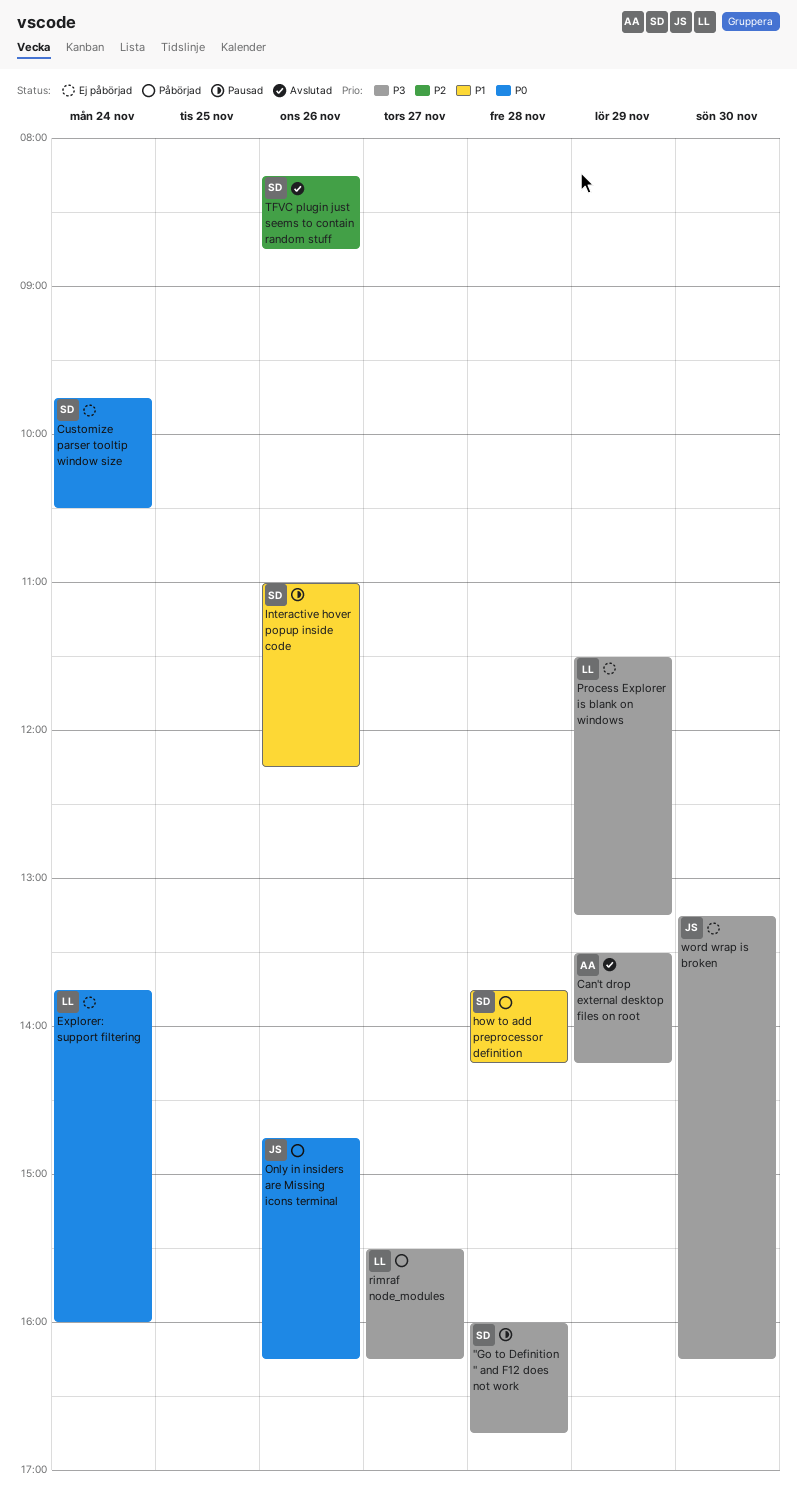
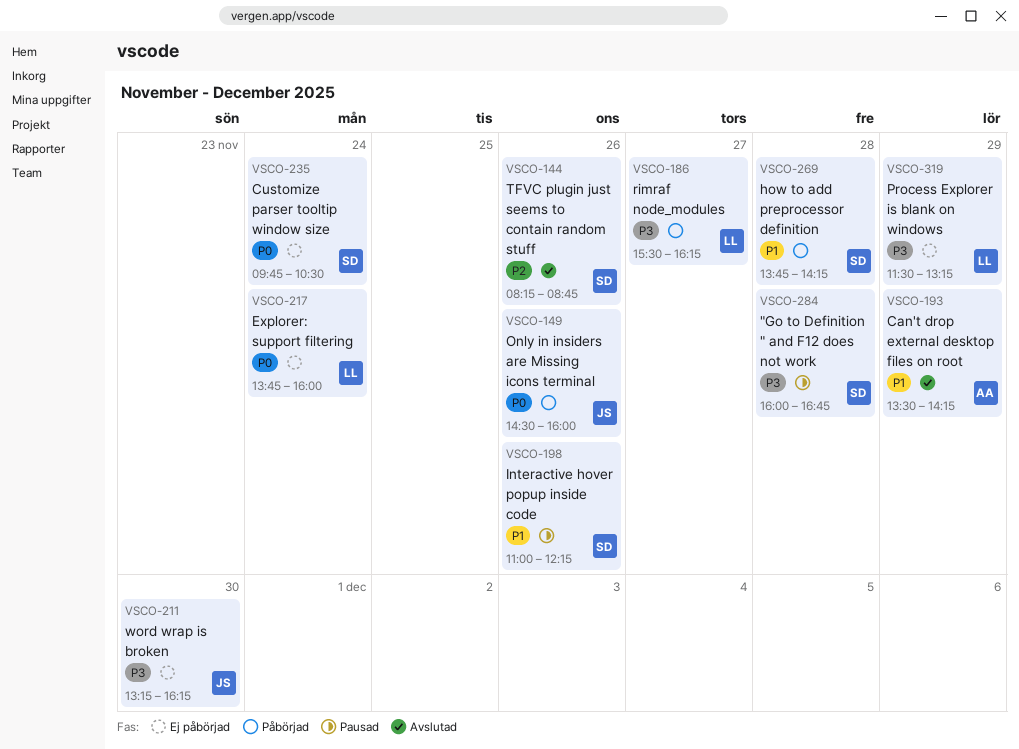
Can't drop external desktop files on root, priority: P3 -> P1
Only in insiders are Missing icons terminal, begins: 14:45 -> 14:30
Only in insiders are Missing icons terminal, ends: 16:15 -> 16:00

